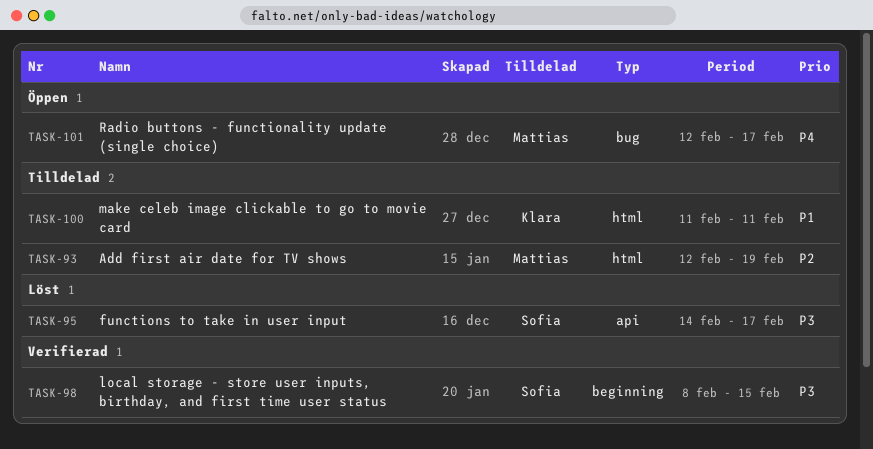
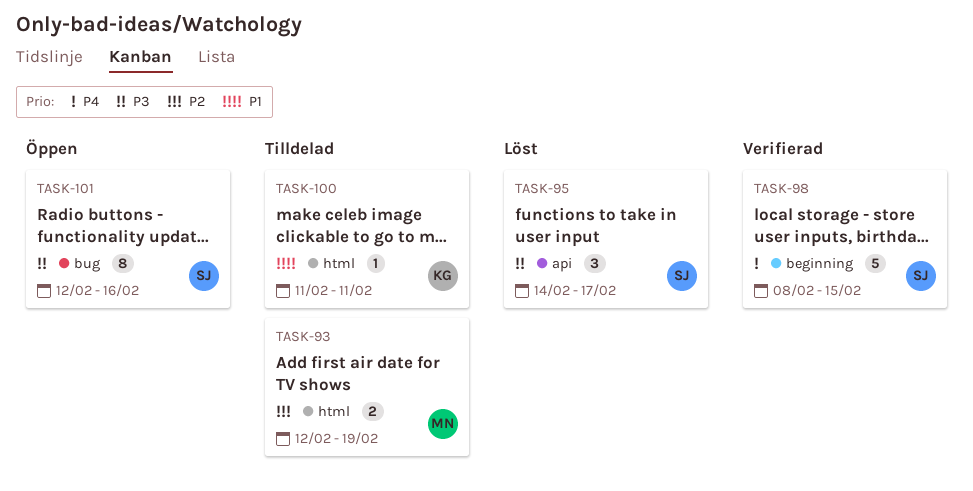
TASK-98, priority: P3 -> P4
TASK-101, owner: Mattias -> Sofia
TASK-101, priority: P4 -> P3
TASK-101, due: Feb 17 -> Feb 16

